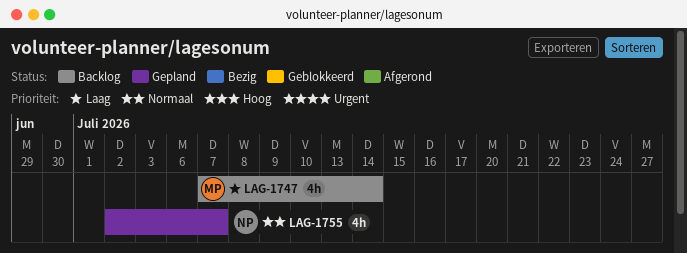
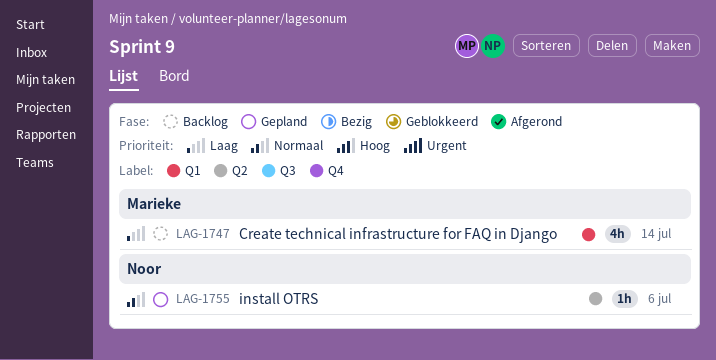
LAG-1755, estimate: 4h -> 1h
LAG-1755, due: Jul 7 -> Jul 6

